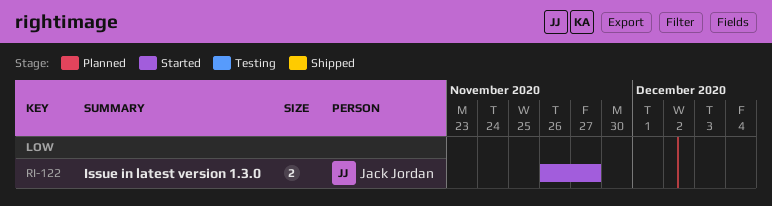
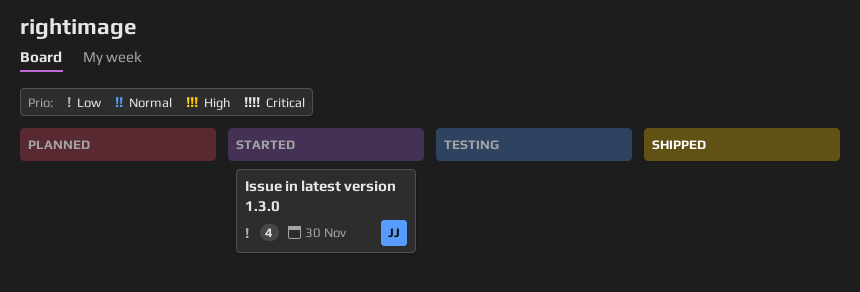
Issue in latest version 1.3.0, estimate: 2 -> 4
Issue in latest version 1.3.0, due: Nov 27 -> Nov 30

